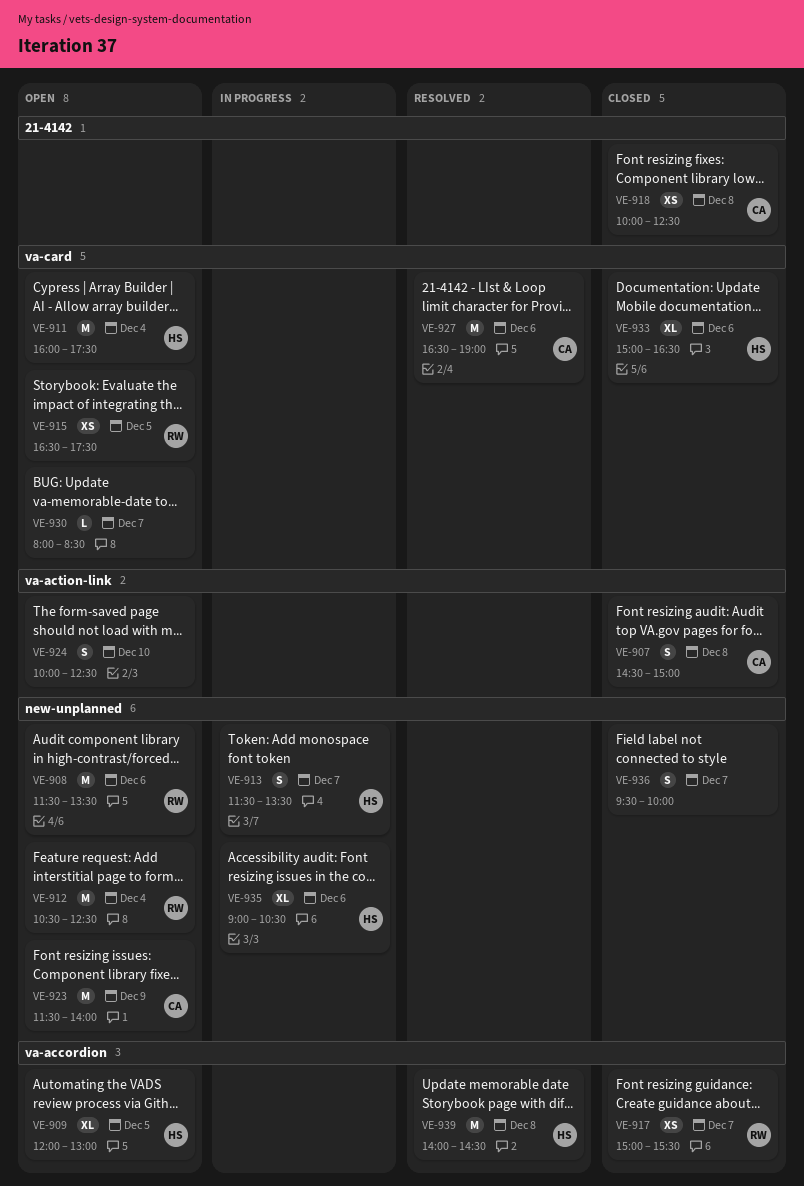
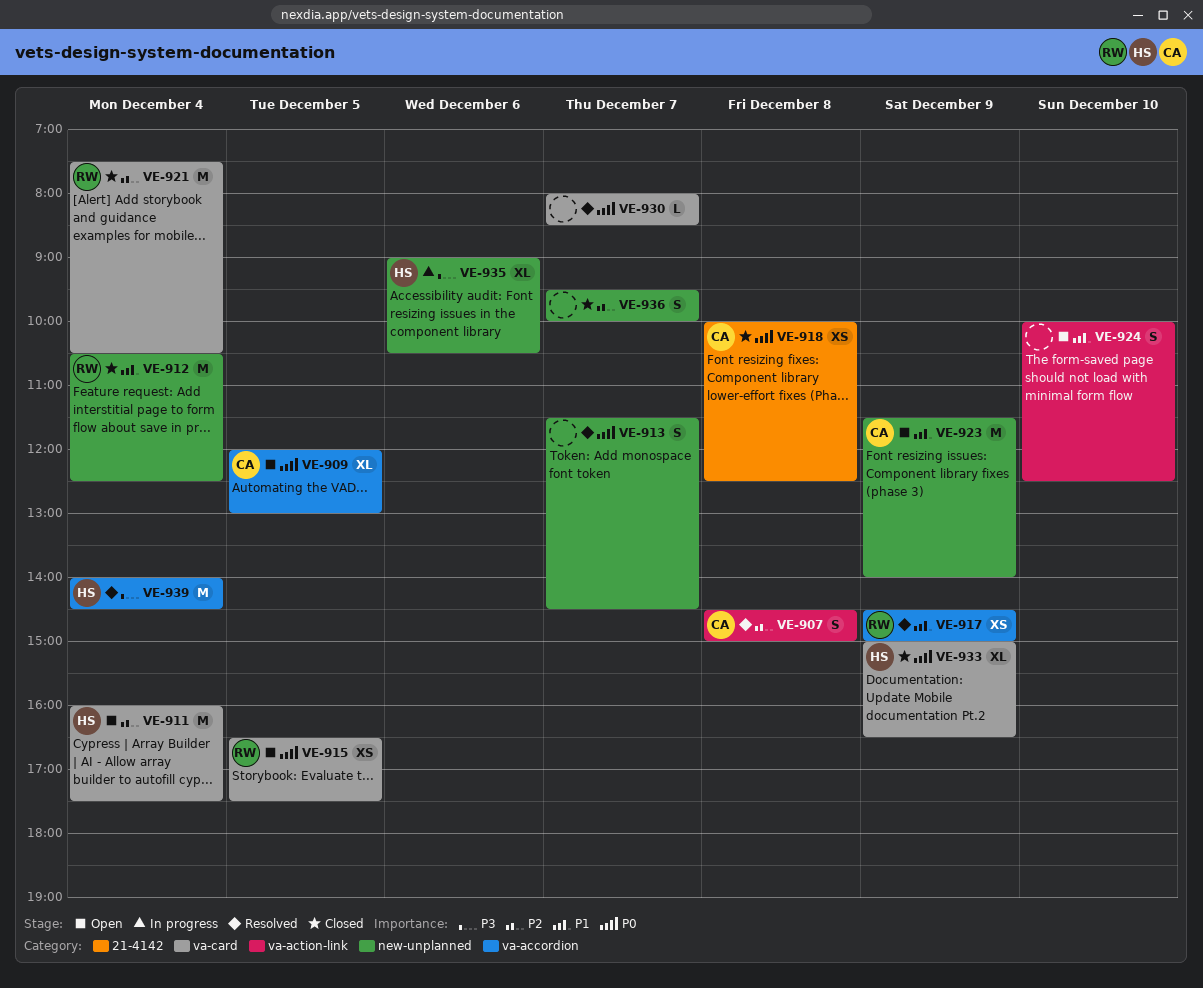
VE-907, status: Closed -> Resolved
VE-908: present -> none
VE-909, owner: HS -> CA
VE-912, status: Open -> Closed
VE-913, status: In progress -> Resolved
VE-913, owner: HS -> none
VE-913, ends: 13:30 -> 14:30
VE-917, status: Closed -> Resolved
VE-917, day: Dec 7 -> Dec 9
VE-917, begins: 15:00 -> 14:30
VE-917, ends: 15:30 -> 15:00
VE-921: none -> present
VE-927: present -> none
VE-930, status: Open -> Resolved
VE-933, day: Dec 6 -> Dec 9
VE-939, day: Dec 8 -> Dec 4

